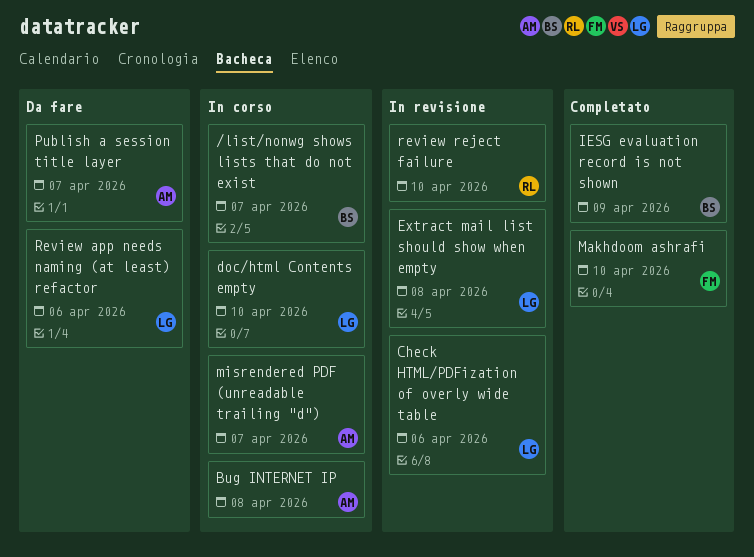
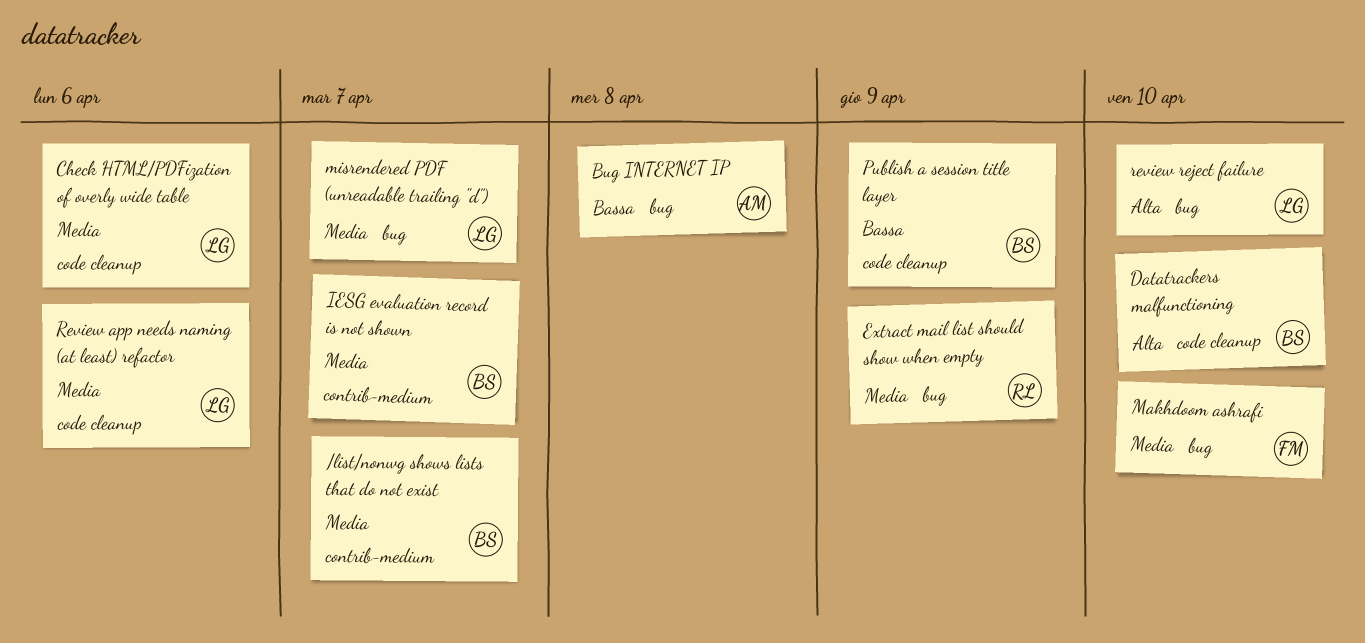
Datatrackers malfunctioning: none -> present
doc/html Contents empty: present -> none
Extract mail list should show when empty, owner: LG -> RL
Extract mail list should show when empty, due: Apr 8 -> Apr 9
IESG evaluation record is not shown, due: Apr 9 -> Apr 7
misrendered PDF (unreadable trailing "d"), owner: AM -> LG
Publish a session title layer, owner: AM -> BS
Publish a session title layer, due: Apr 7 -> Apr 9
review reject failure, owner: RL -> LG

